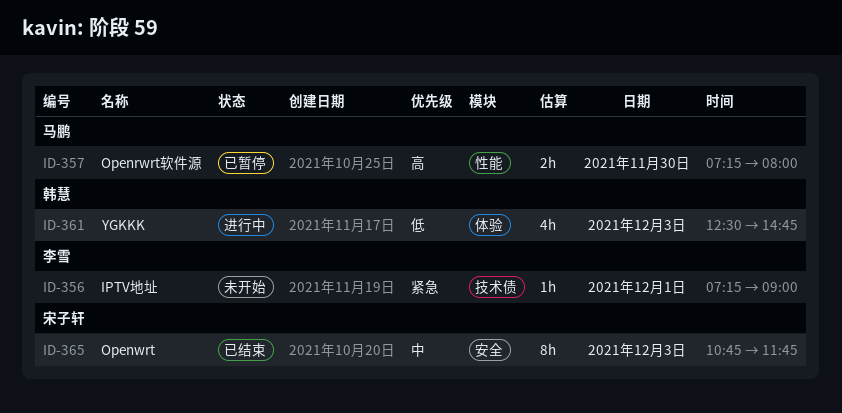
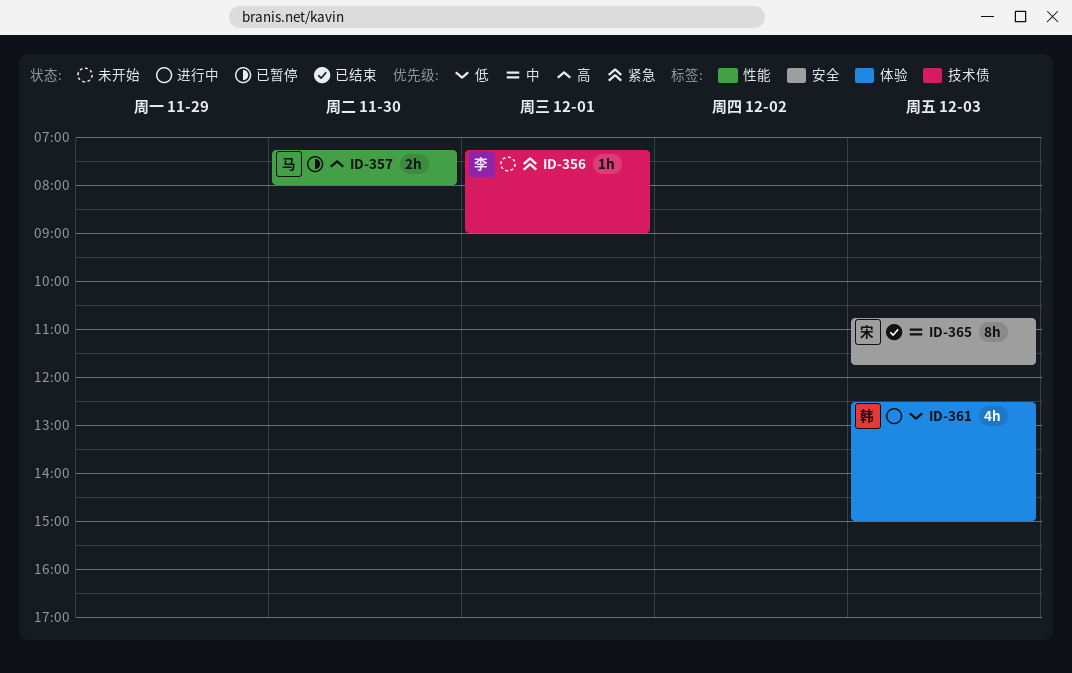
ID-361, ends: 14:45 -> 15:00

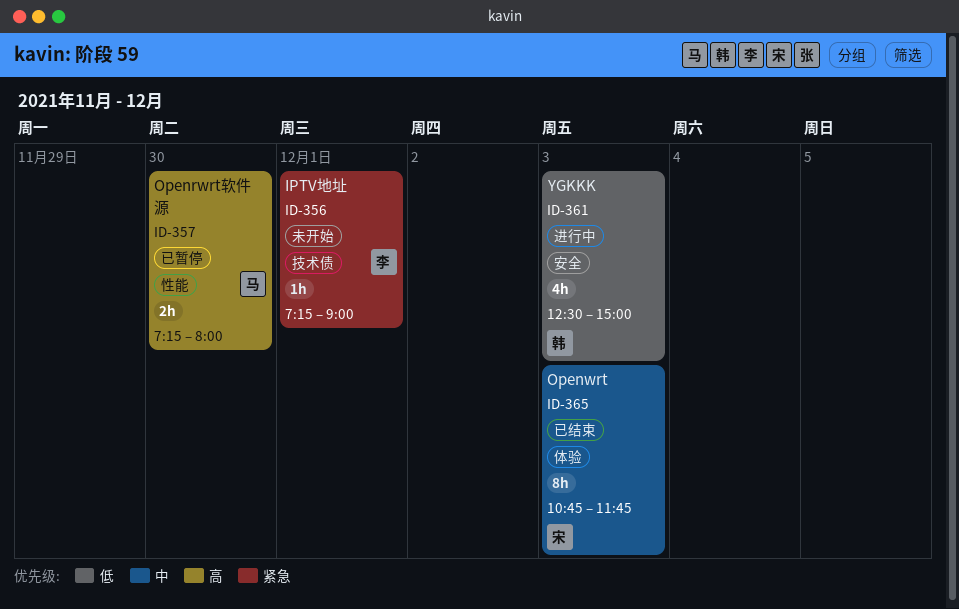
ID-361, label: 体验 -> 安全
ID-365, label: 安全 -> 体验

